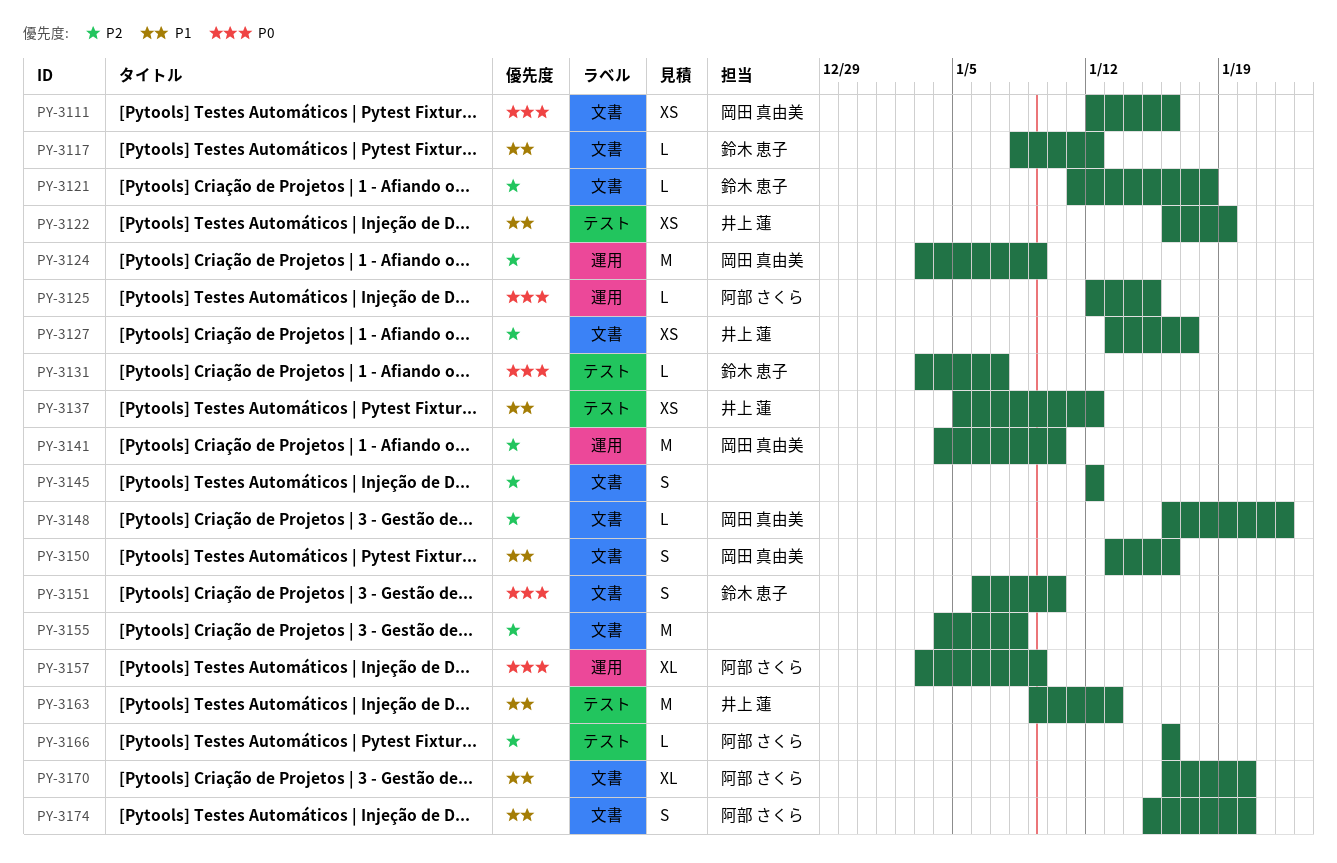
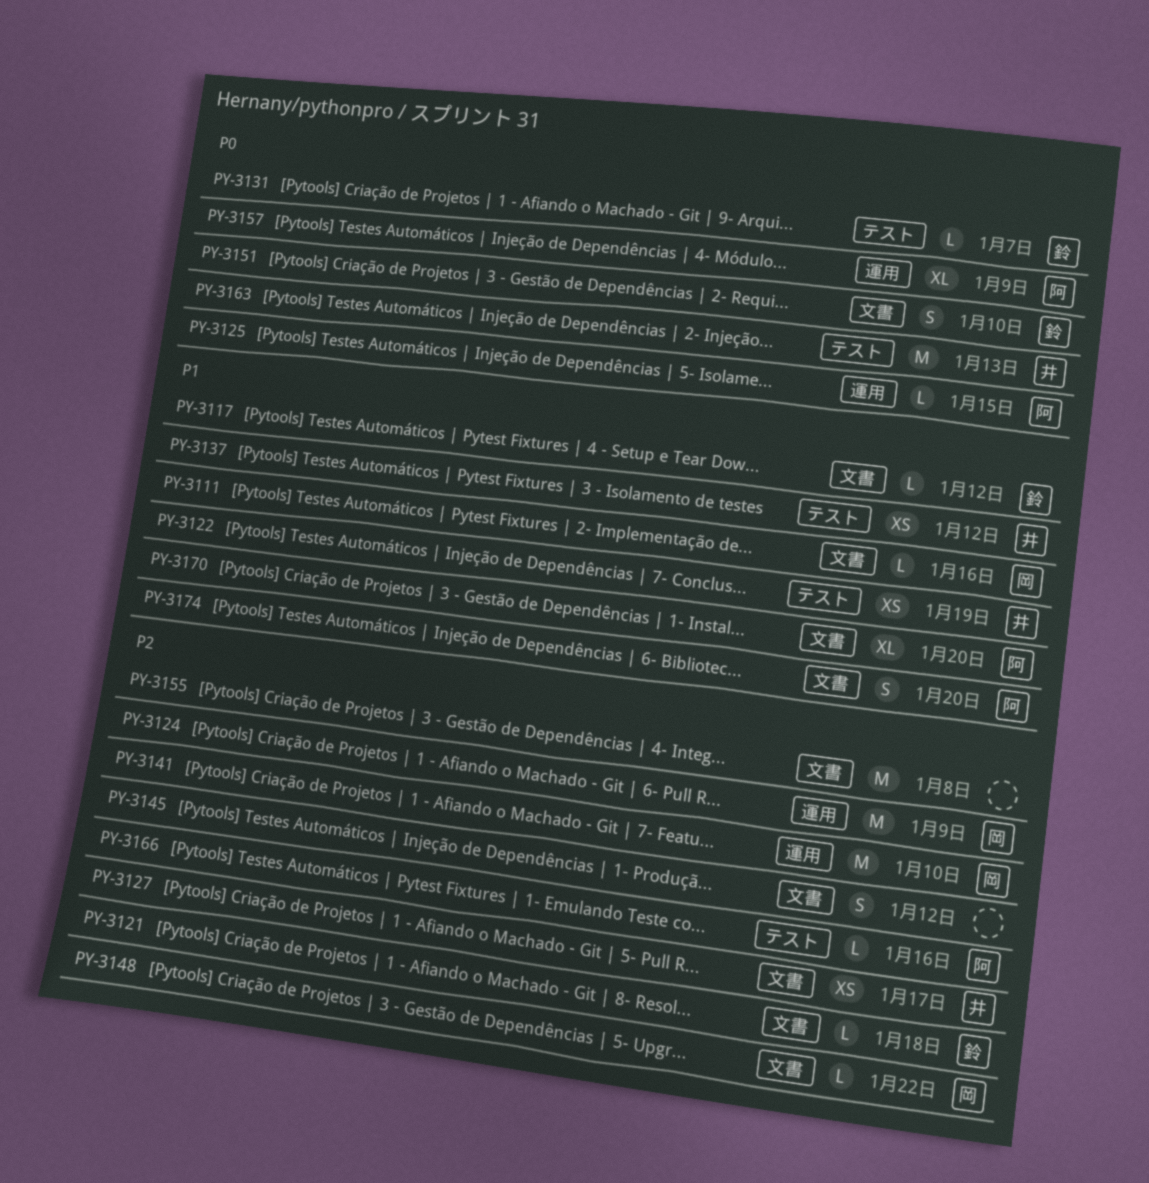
PY-3111, priority: P0 -> P1
PY-3111, estimate: XS -> L
PY-3150: present -> none
PY-3163, priority: P1 -> P0

